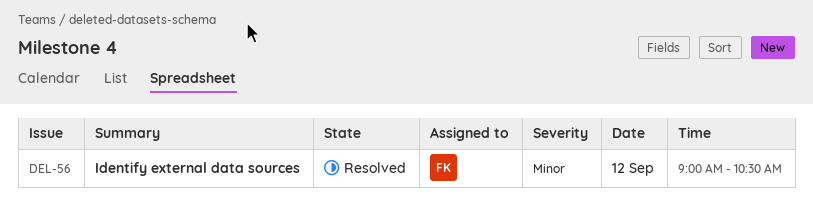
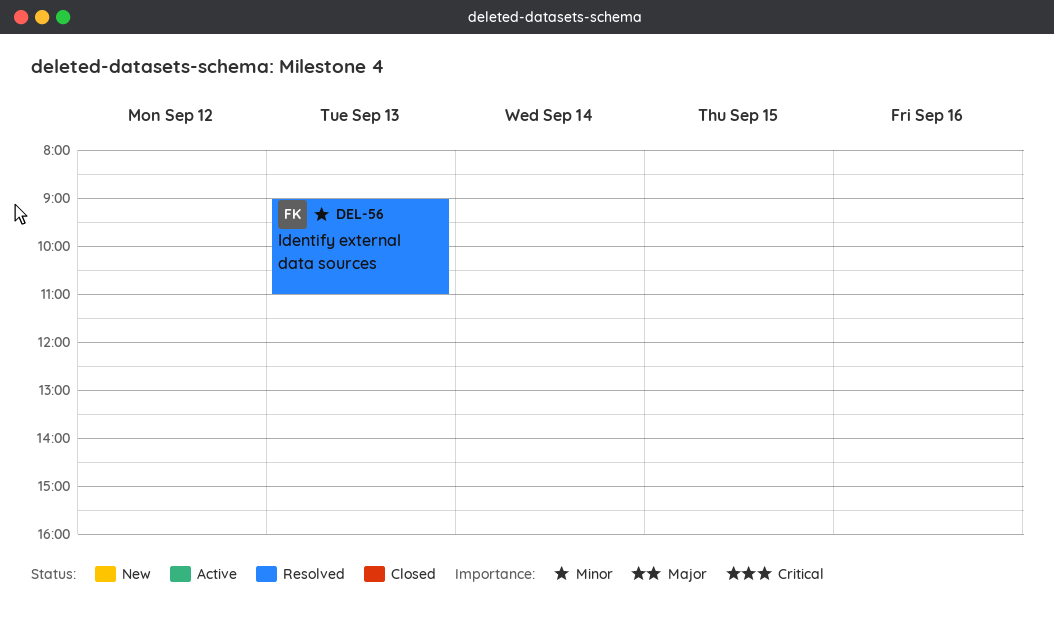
DEL-56, day: Sep 12 -> Sep 13
DEL-56, ends: 10:30 -> 11:00

